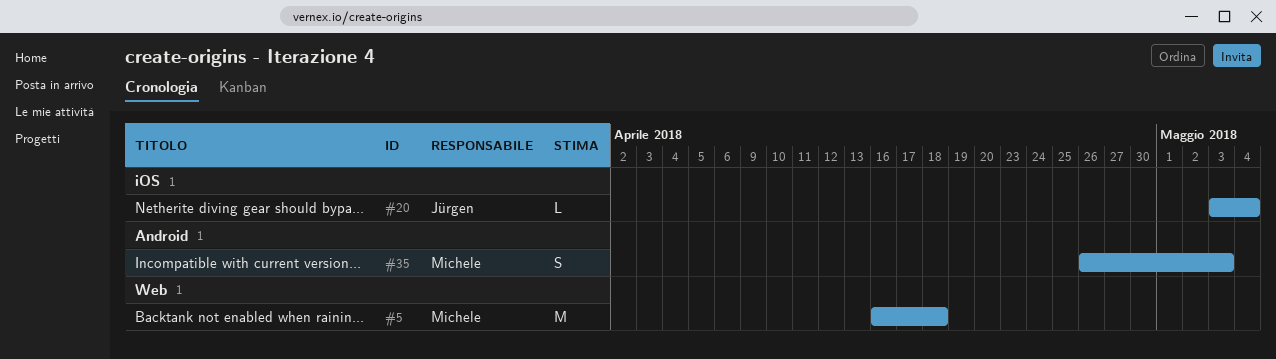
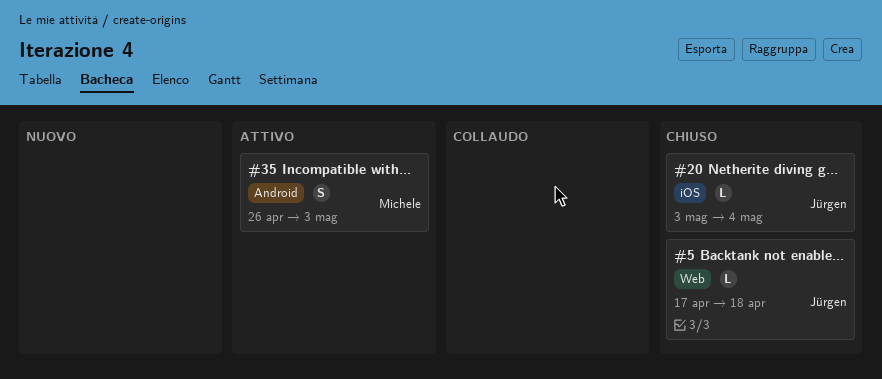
#5, owner: Michele -> Jürgen
#5, estimate: M -> L
#5, start: Apr 16 -> Apr 17

